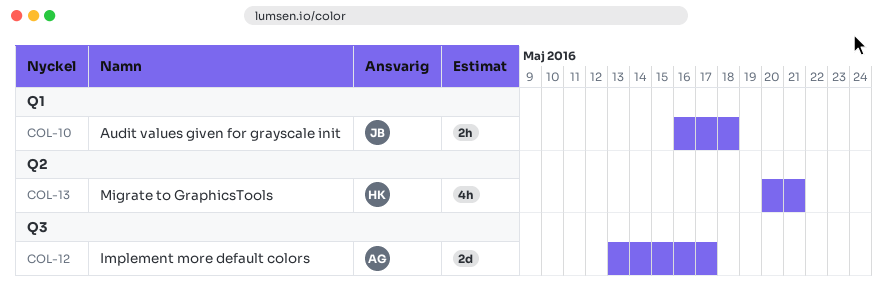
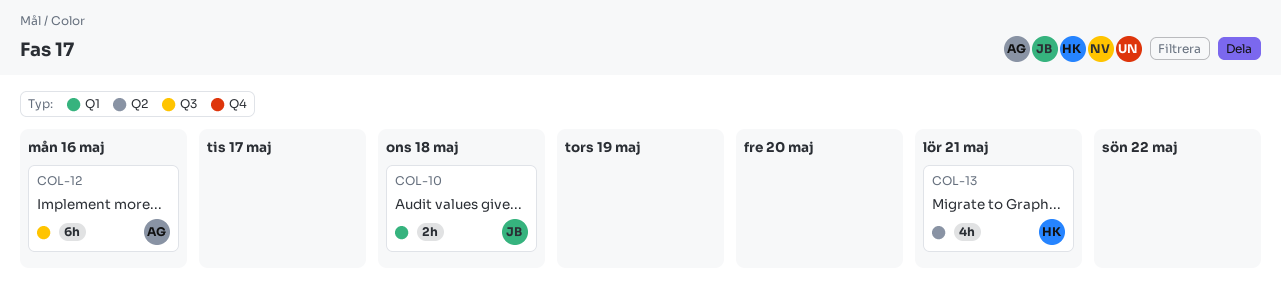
COL-12, estimate: 2d -> 6h
COL-12, due: May 17 -> May 16

